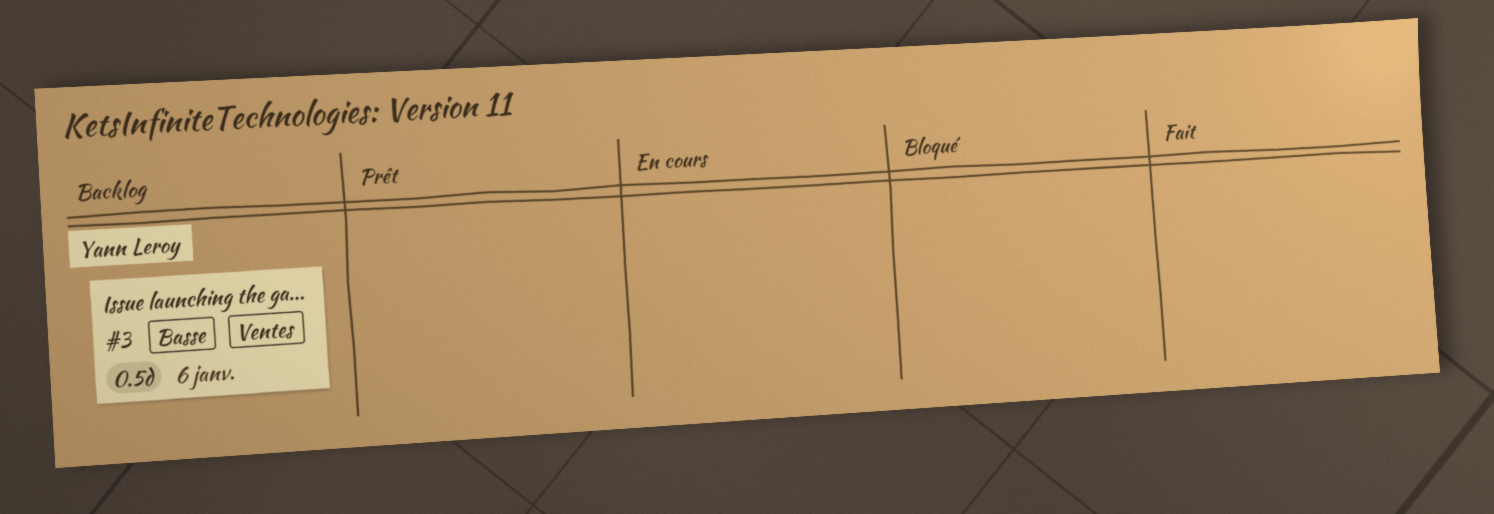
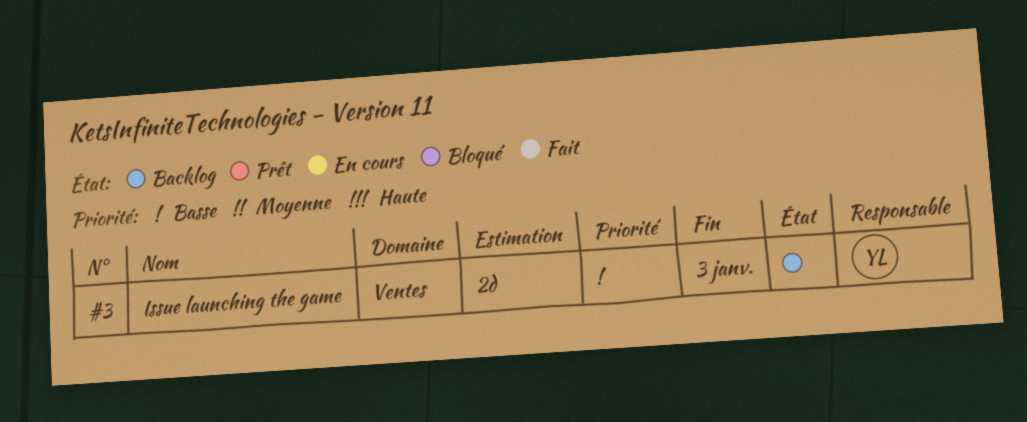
#3, estimate: 0.5d -> 2d
#3, due: Jan 6 -> Jan 3

